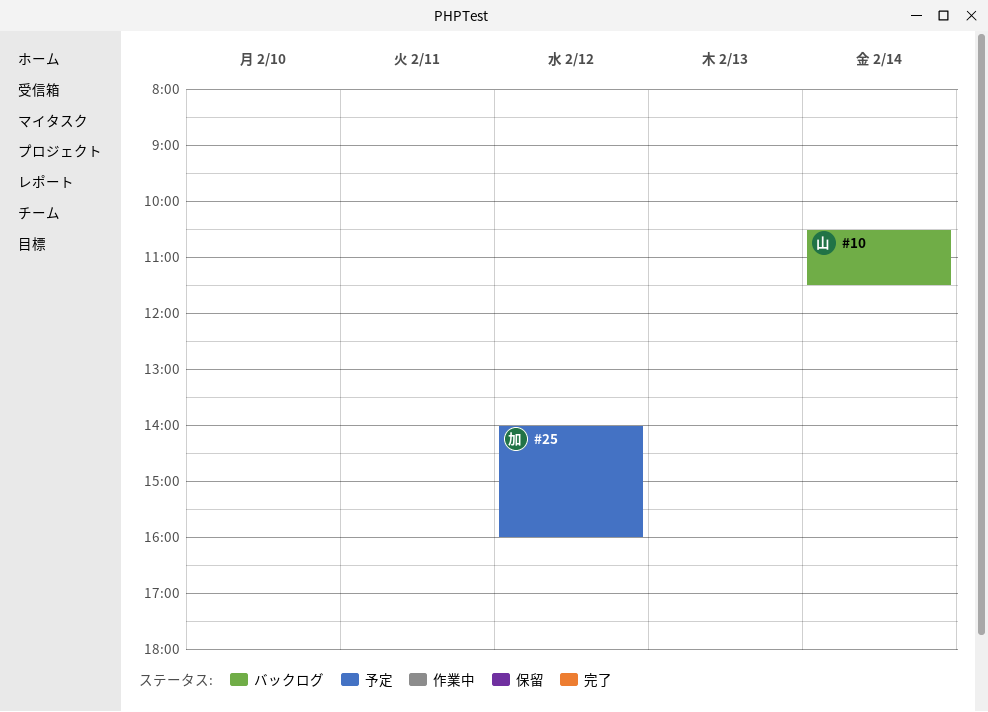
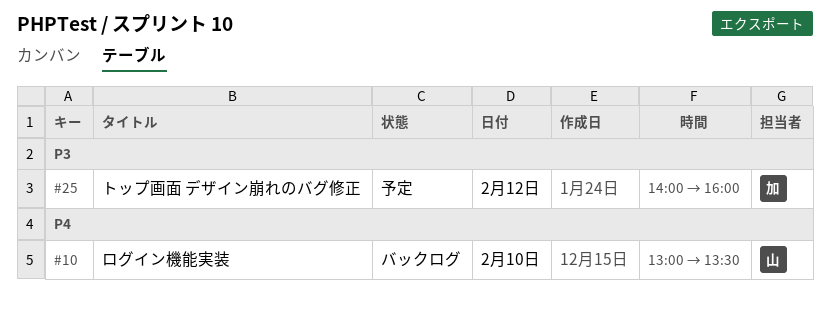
#10, day: Feb 14 -> Feb 10
#10, begins: 10:30 -> 13:00
#10, ends: 11:30 -> 13:30

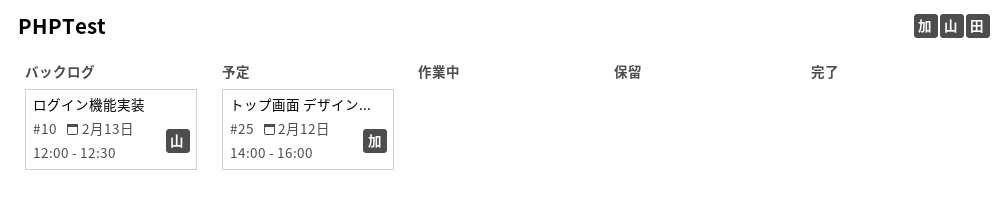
#10, day: Feb 10 -> Feb 13
#10, begins: 13:00 -> 12:00
#10, ends: 13:30 -> 12:30

